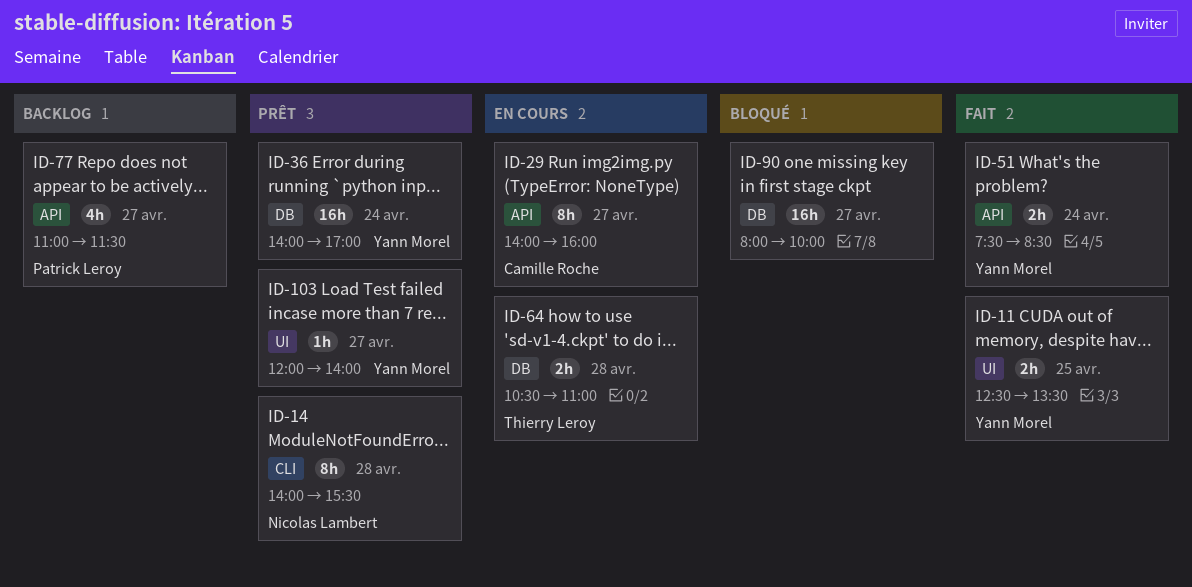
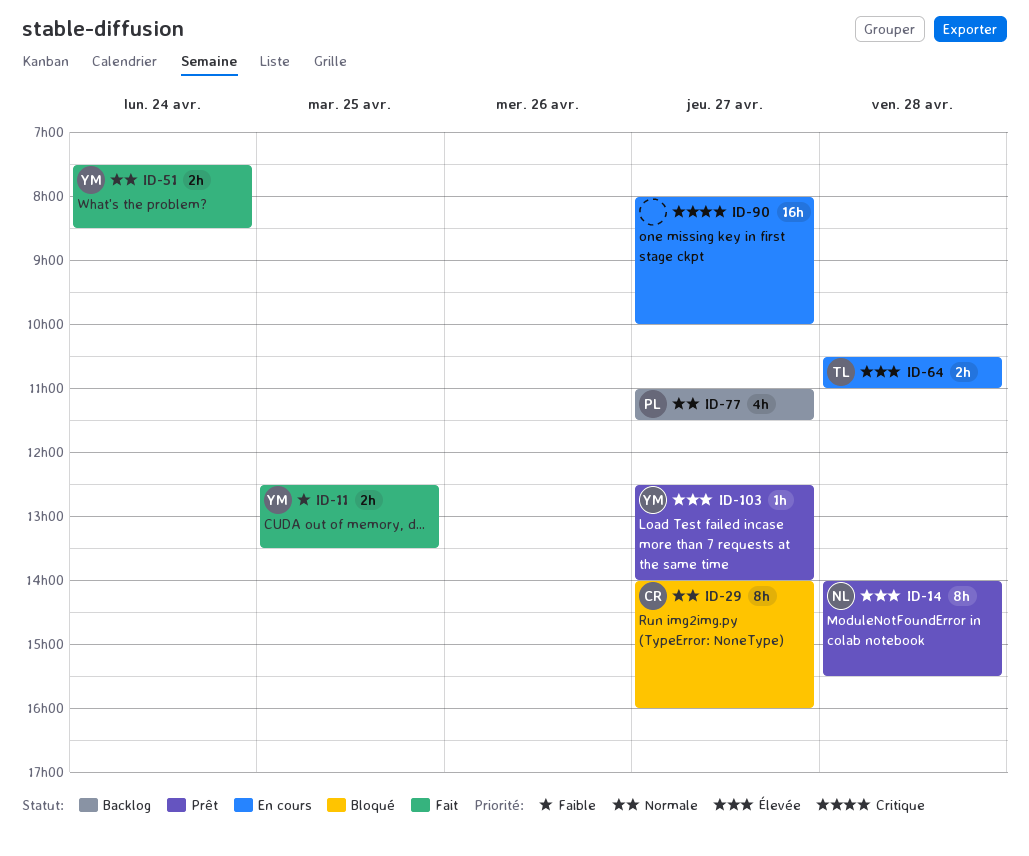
ID-29, status: En cours -> Bloqué
ID-36: present -> none
ID-90, status: Bloqué -> En cours
ID-103, begins: 12:00 -> 12:30

